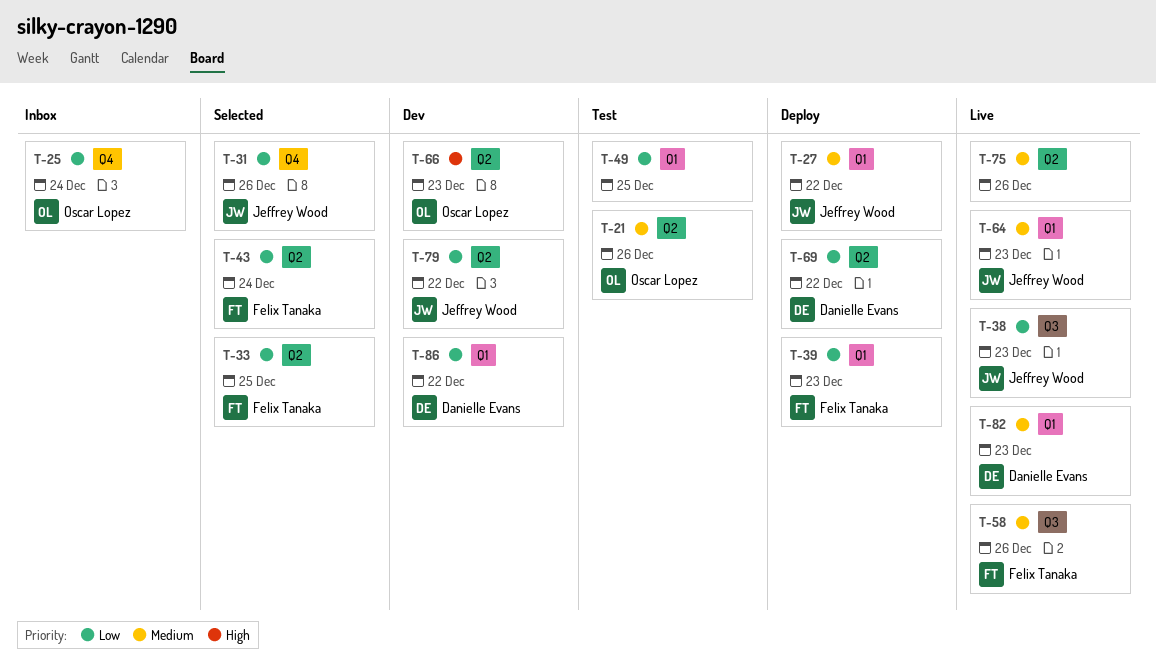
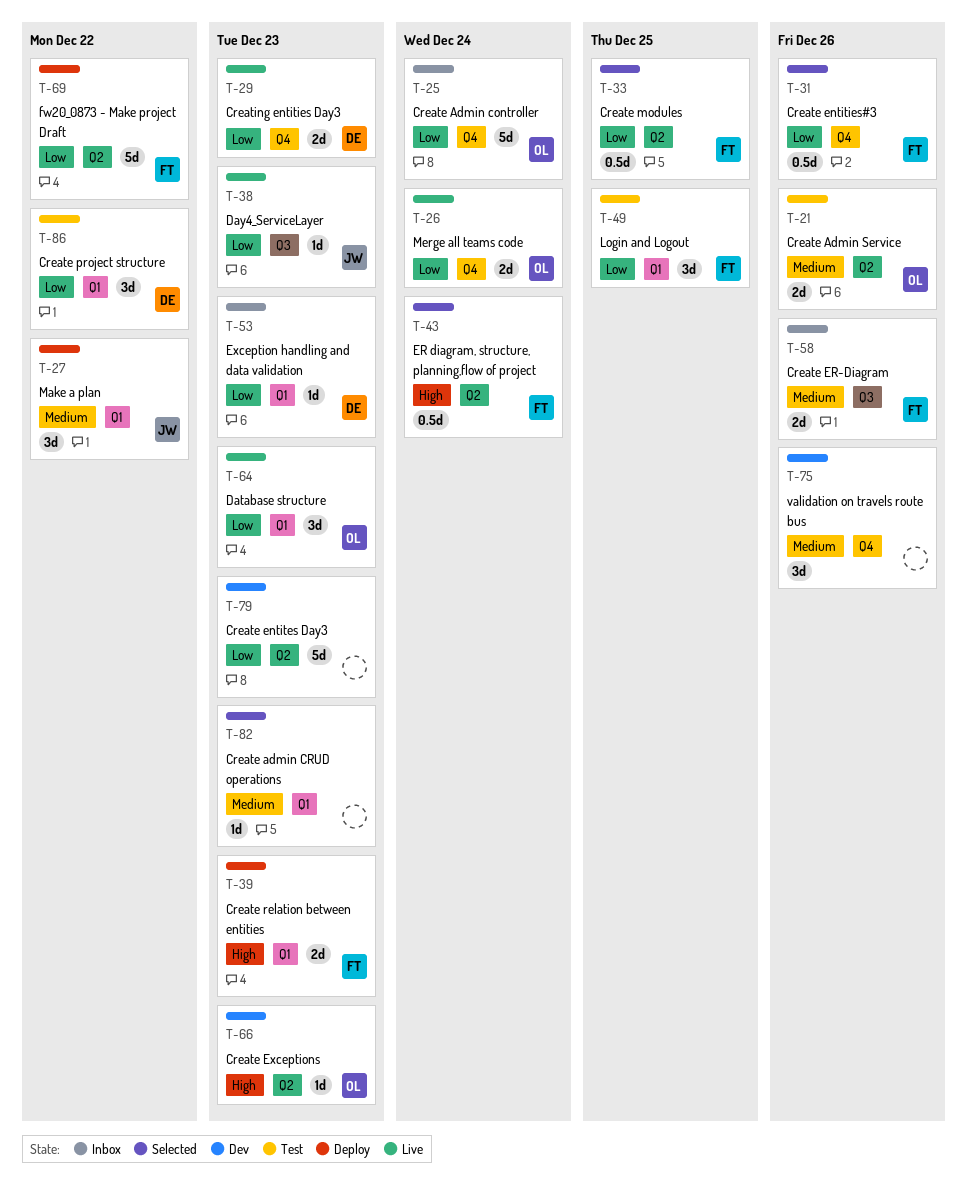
T-26: none -> present
T-29: none -> present
T-31, owner: Jeffrey Wood -> Felix Tanaka
T-39, priority: Low -> High
T-43, priority: Low -> High
T-49, owner: none -> Felix Tanaka
T-53: none -> present
T-58, status: Live -> Inbox
T-64, owner: Jeffrey Wood -> Oscar Lopez
T-64, priority: Medium -> Low
T-69, owner: Danielle Evans -> Felix Tanaka
T-75, status: Live -> Dev
T-75, label: Q2 -> Q4
T-79, owner: Jeffrey Wood -> none
T-79, due: Dec 22 -> Dec 23
T-82, status: Live -> Selected
T-82, owner: Danielle Evans -> none
T-86, status: Dev -> Test

